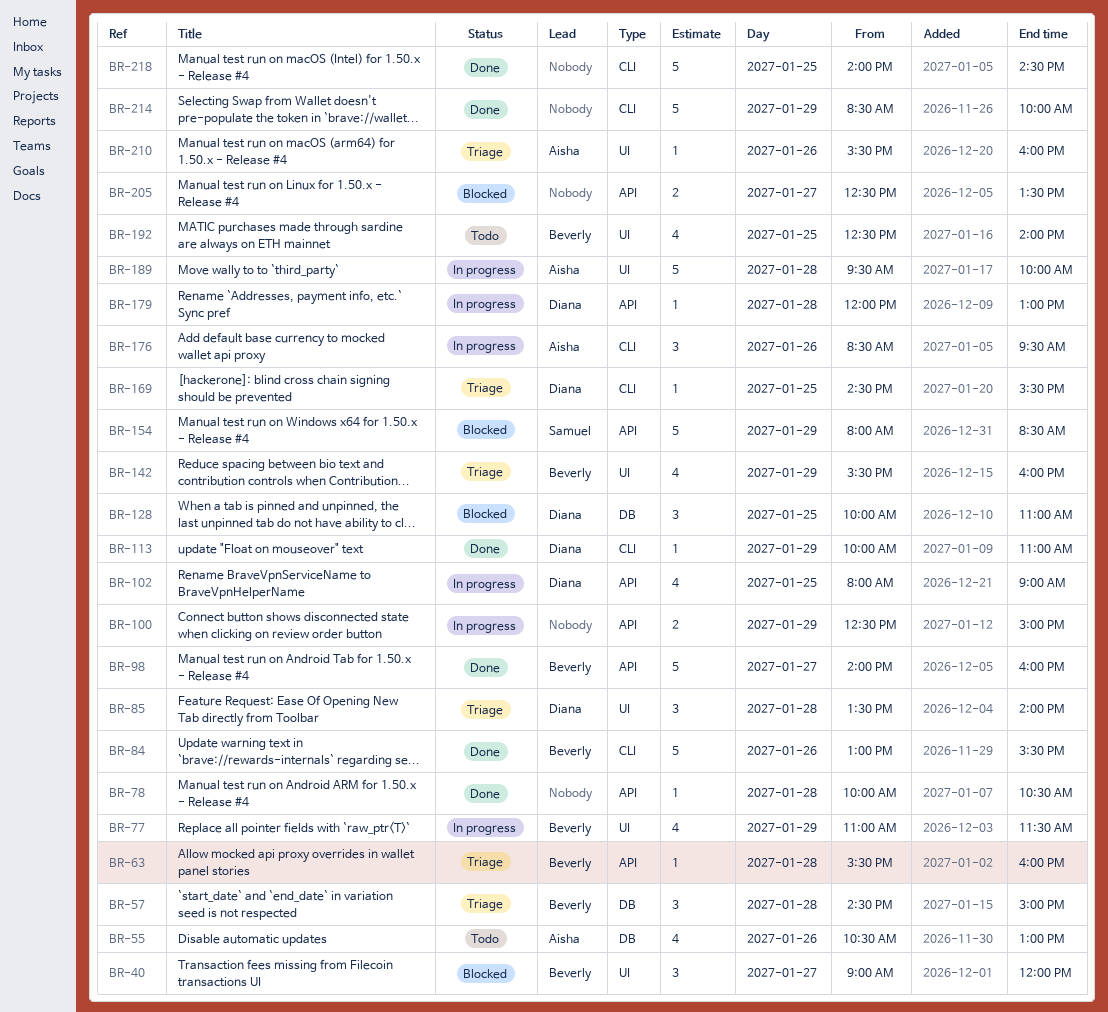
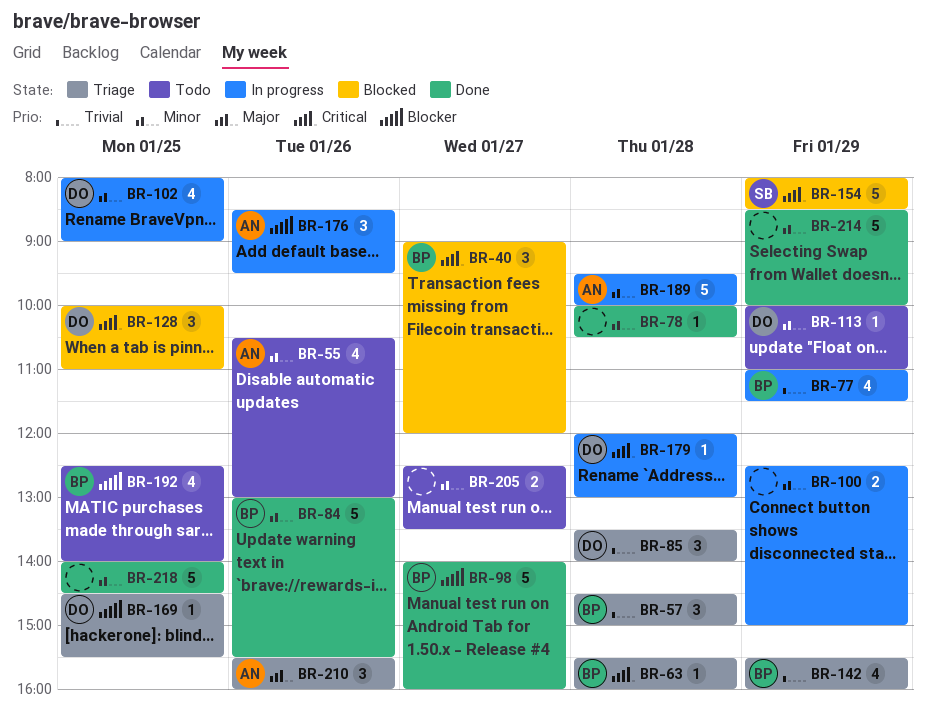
BR-113, status: Done -> Todo
BR-205, status: Blocked -> Todo
BR-210, estimate: 1 -> 3

